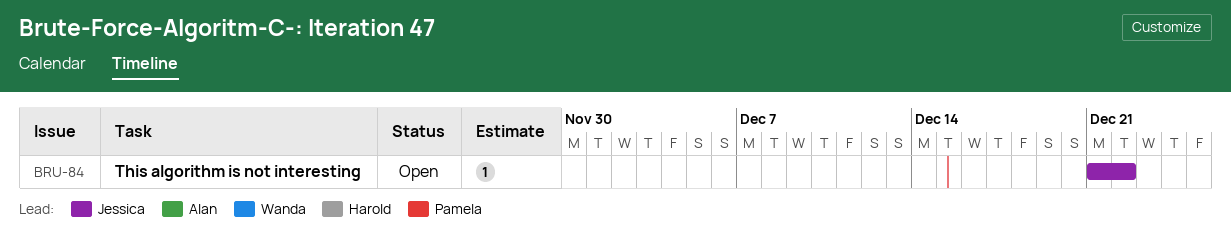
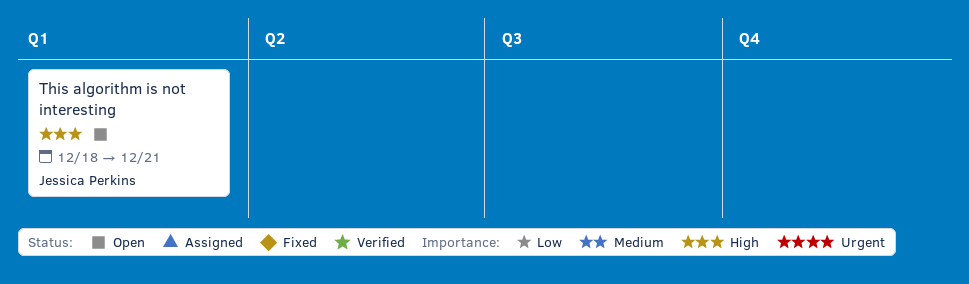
This algorithm is not interesting, start: Dec 21 -> Dec 18
This algorithm is not interesting, due: Dec 22 -> Dec 21

